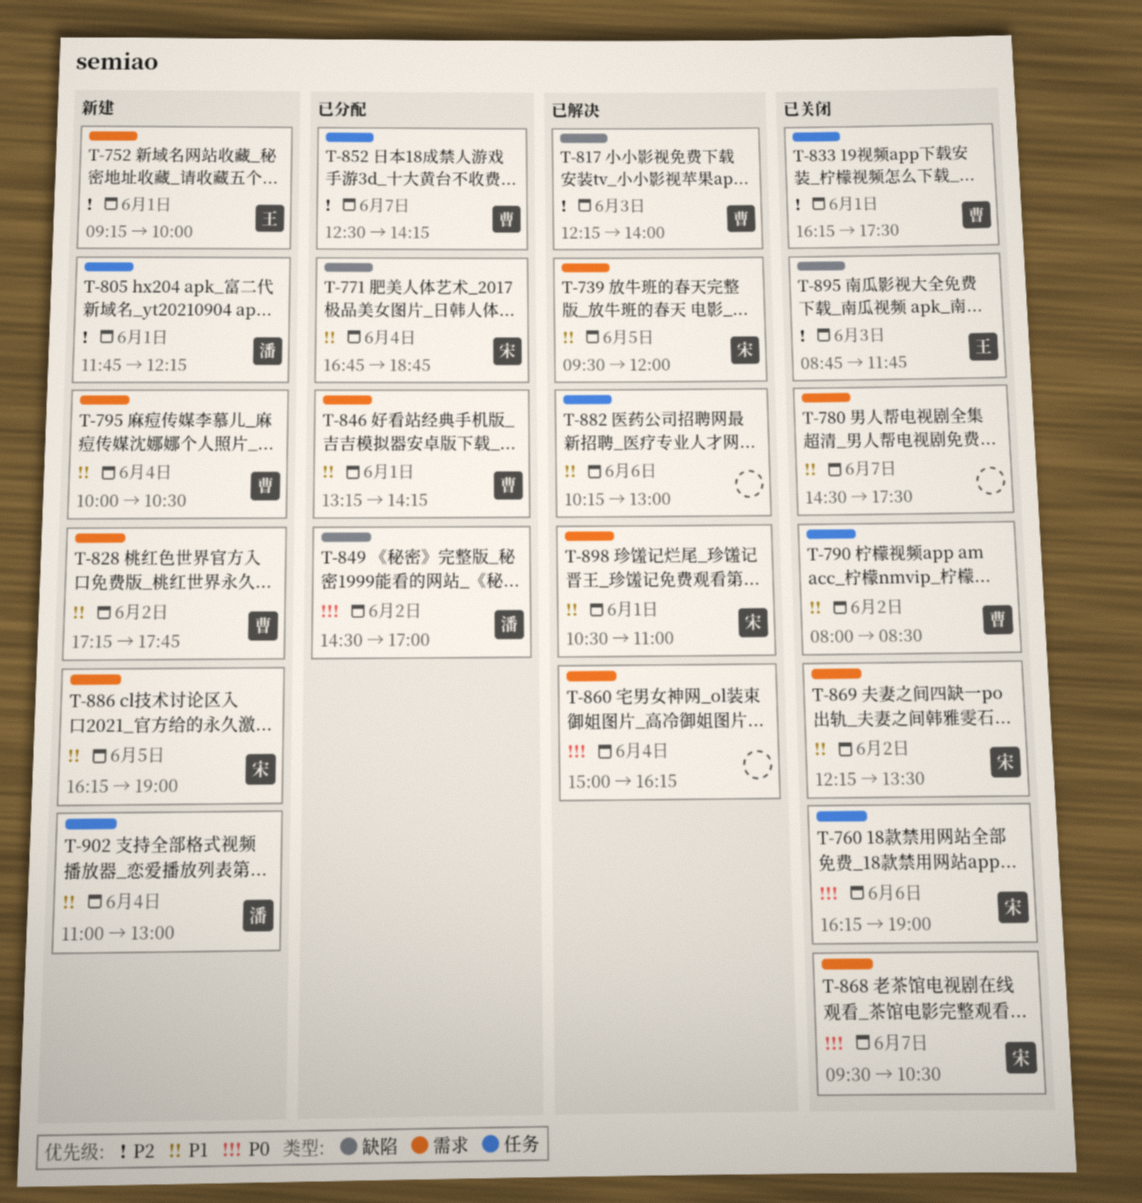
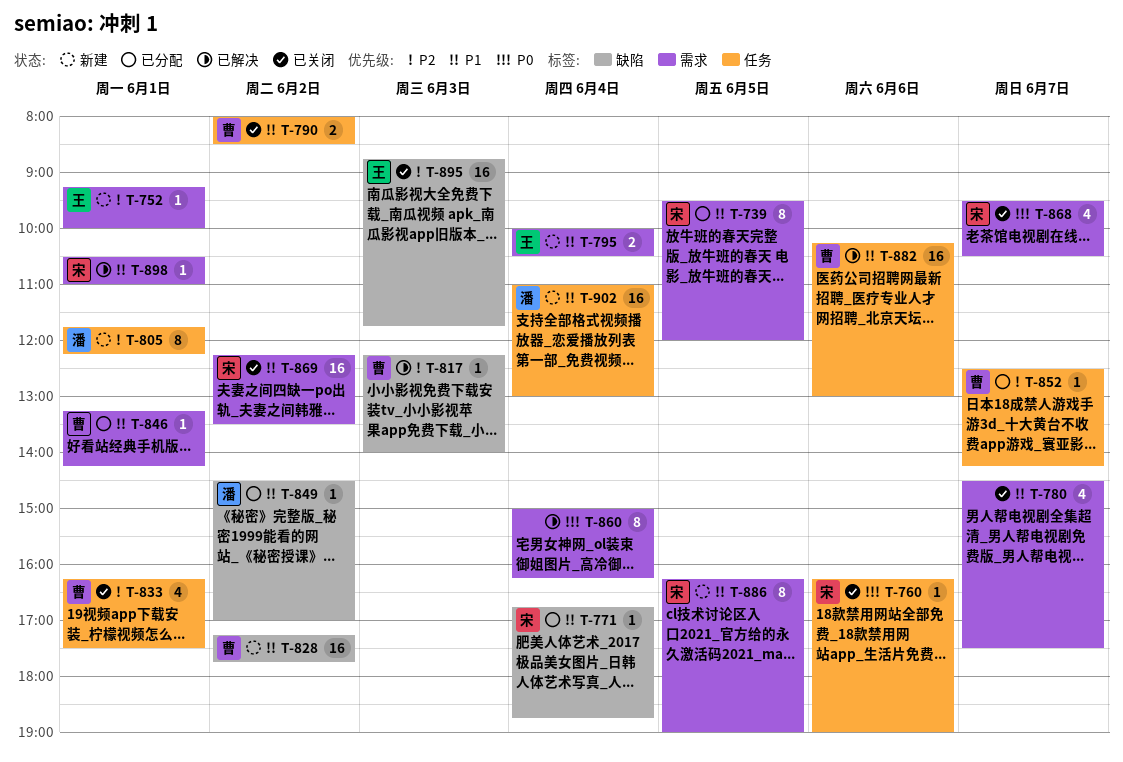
T-739, status: 已解决 -> 已分配
T-795, owner: 曹 -> 王
T-828, label: 需求 -> 缺陷
T-849, priority: P0 -> P1
T-882, owner: none -> 曹

